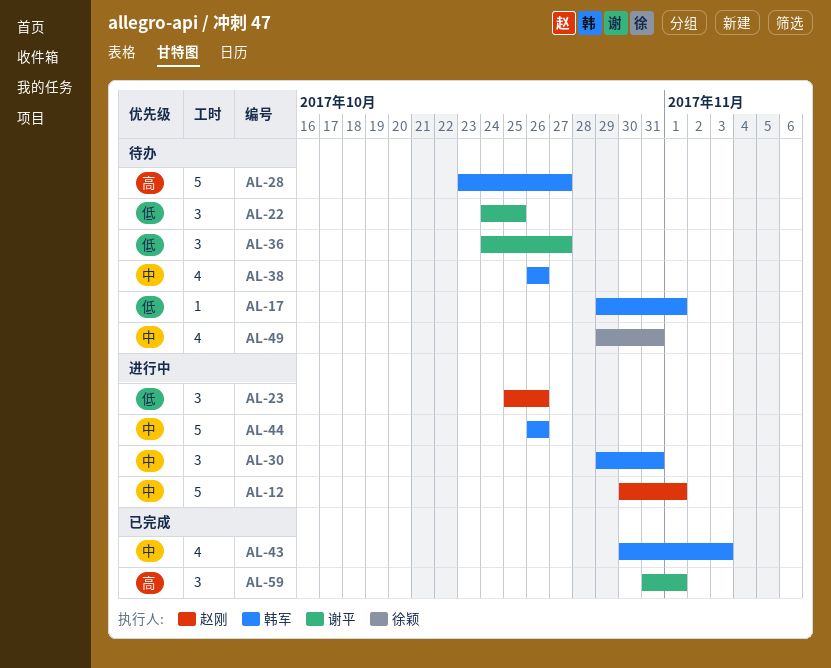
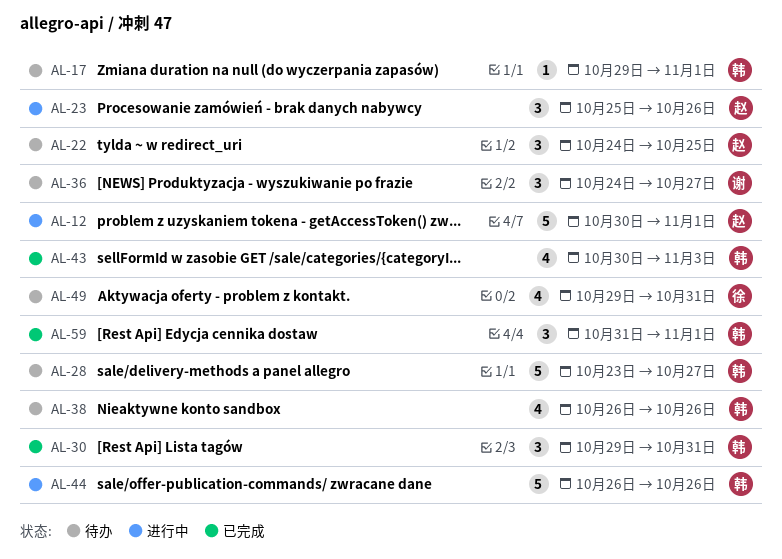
AL-22, owner: 谢平 -> 赵刚
AL-30, status: 进行中 -> 已完成
AL-59, owner: 谢平 -> 韩军

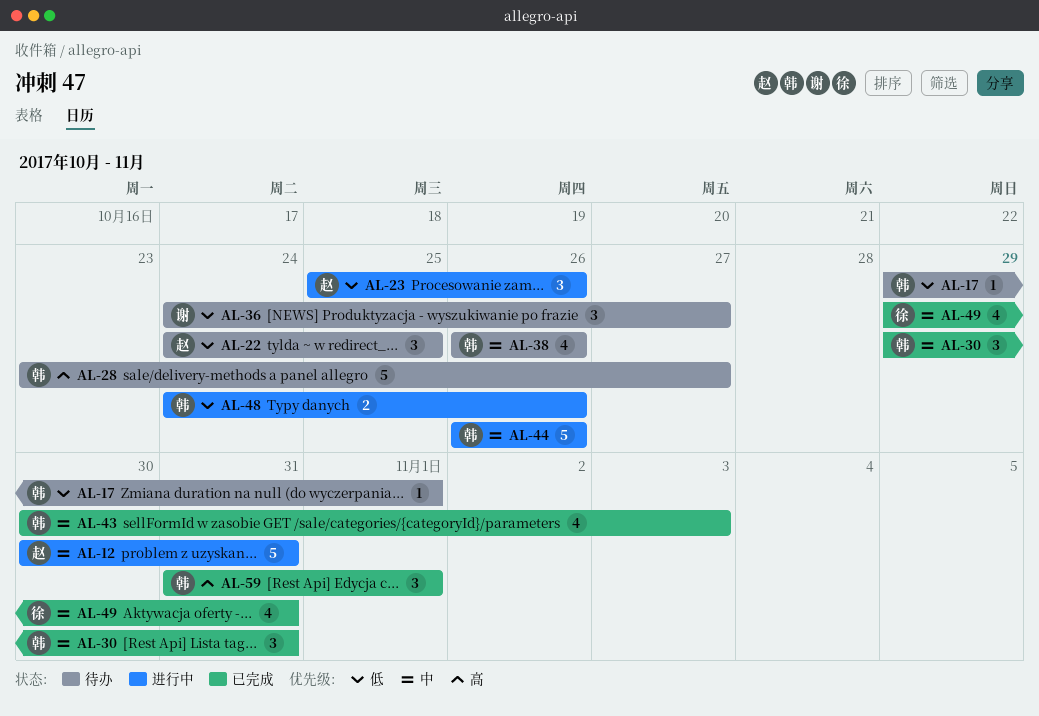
AL-12, due: Nov 1 -> Oct 31
AL-48: none -> present
AL-49, status: 待办 -> 已完成

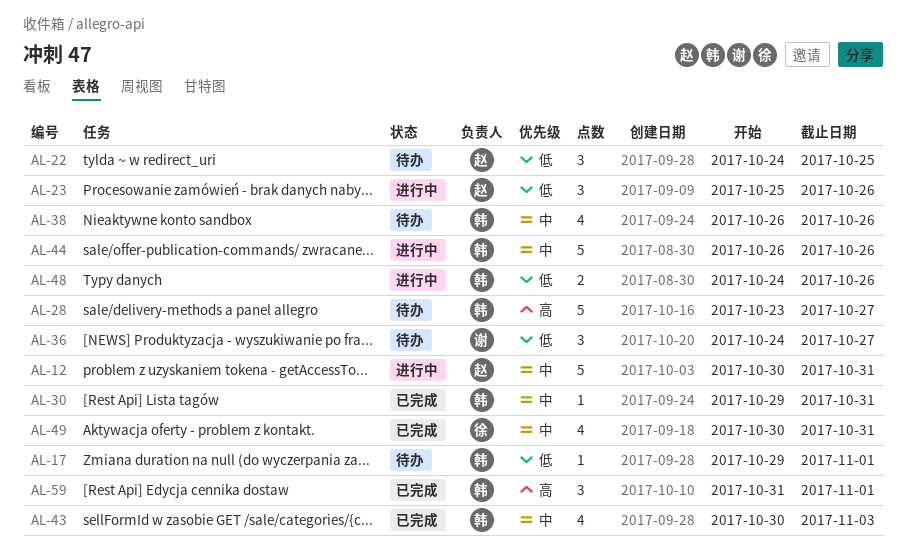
AL-30, estimate: 3 -> 1
AL-49, start: Oct 29 -> Oct 30

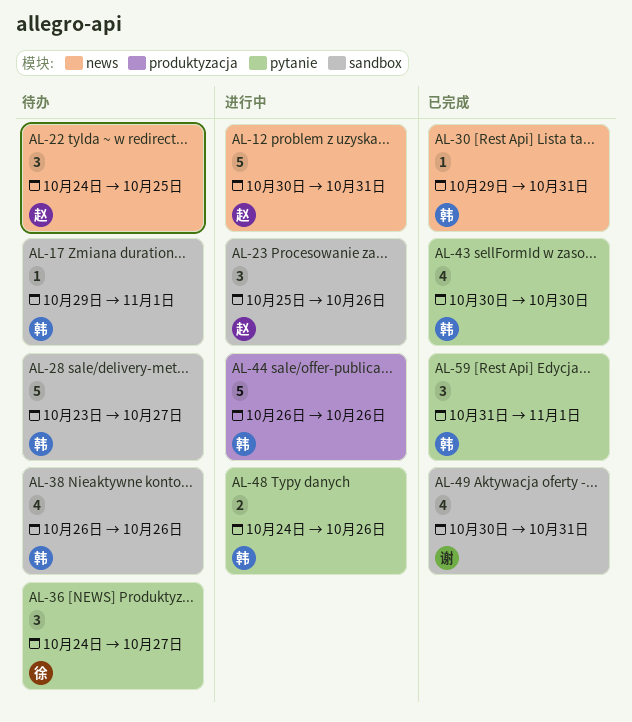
AL-36, owner: 谢 -> 徐
AL-43, due: Nov 3 -> Oct 30
AL-49, owner: 徐 -> 谢

